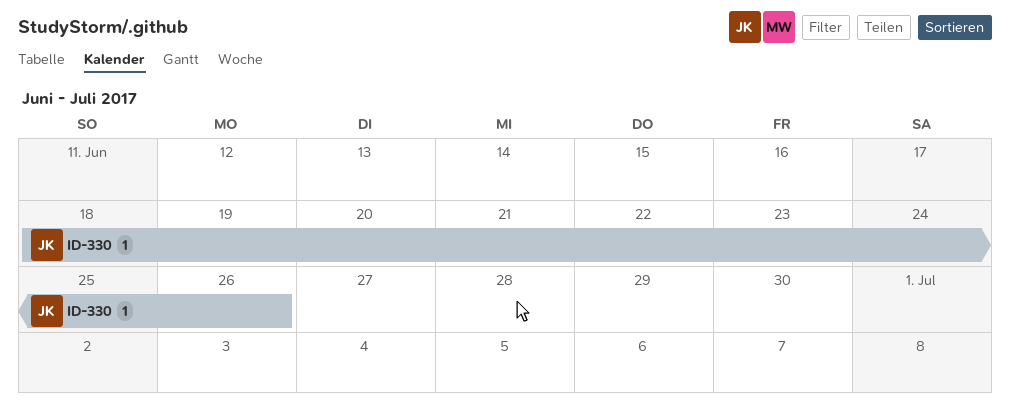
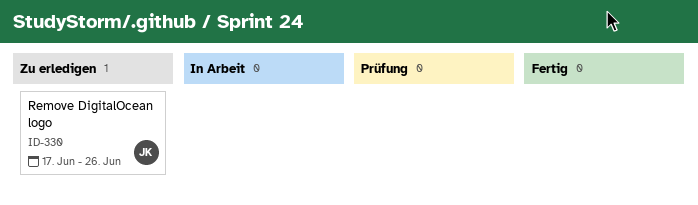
ID-330, start: Jun 18 -> Jun 17

